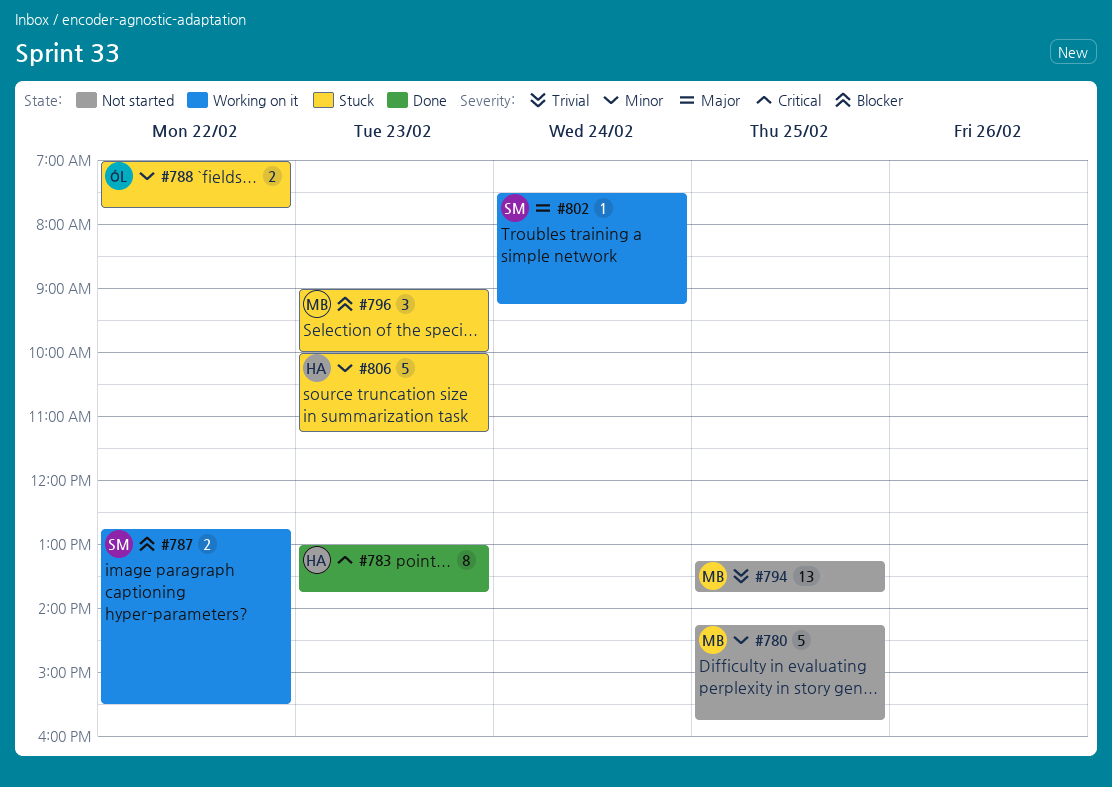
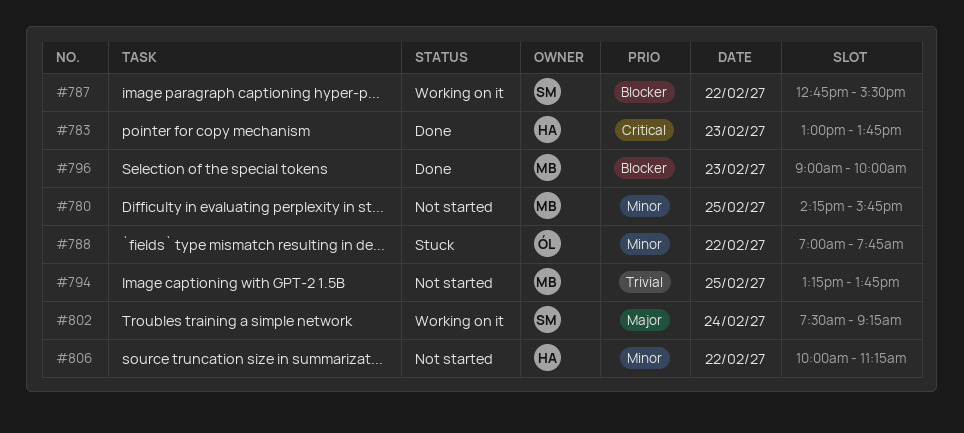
#796, status: Stuck -> Done
#806, status: Stuck -> Not started
#806, day: Feb 23 -> Feb 22

